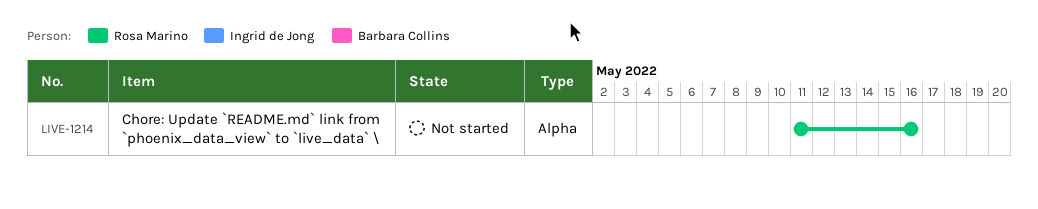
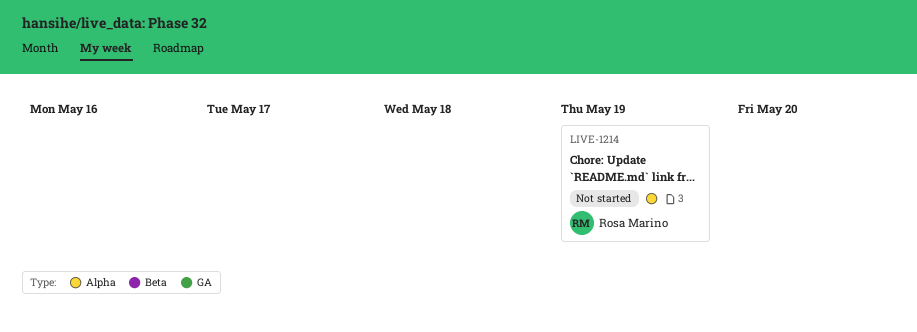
LIVE-1214, due: May 16 -> May 19

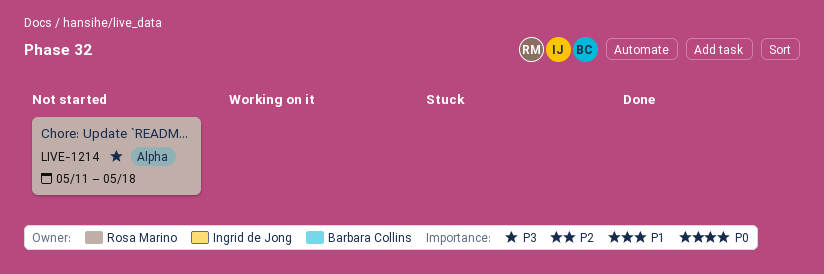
LIVE-1214, due: May 19 -> May 18

